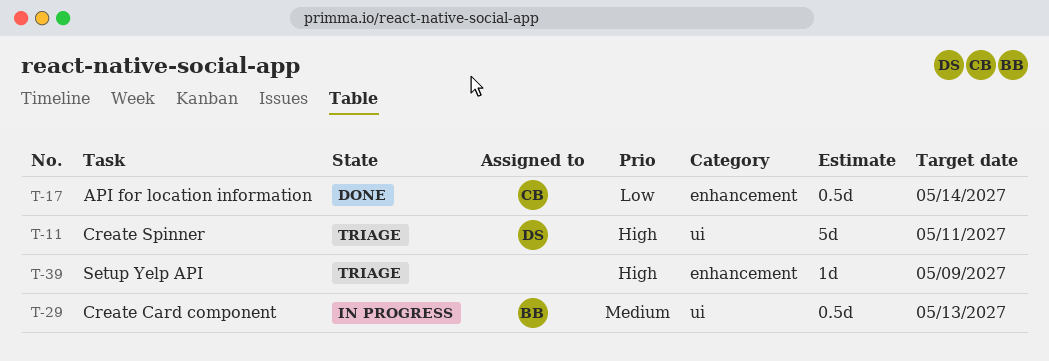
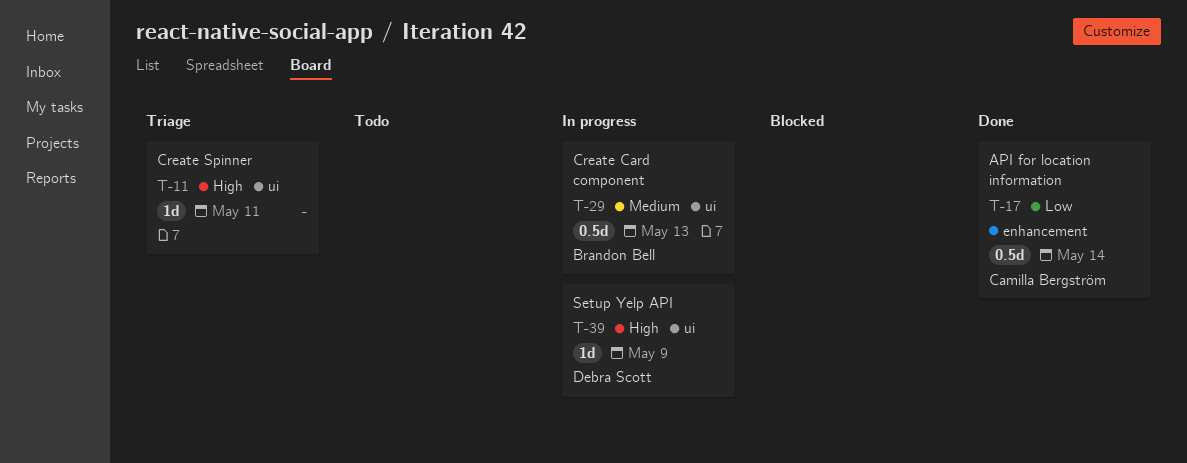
T-11, owner: Debra Scott -> none
T-11, estimate: 5d -> 1d
T-39, status: Triage -> In progress
T-39, owner: none -> Debra Scott
T-39, label: enhancement -> ui

